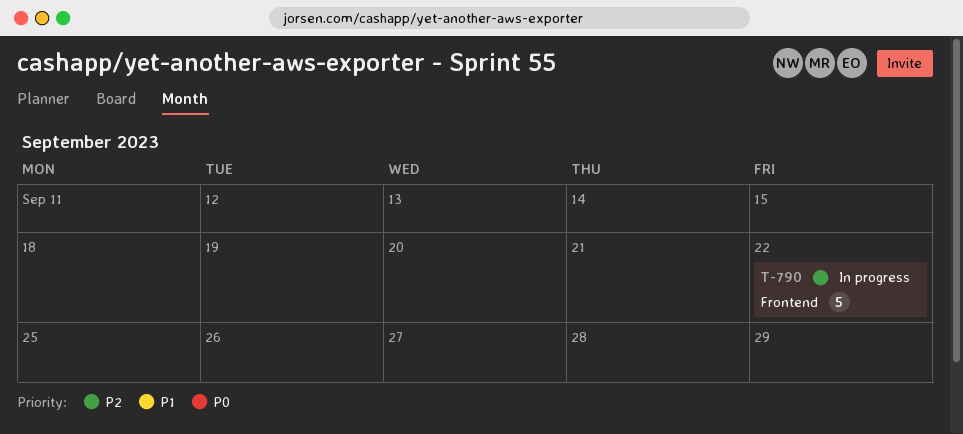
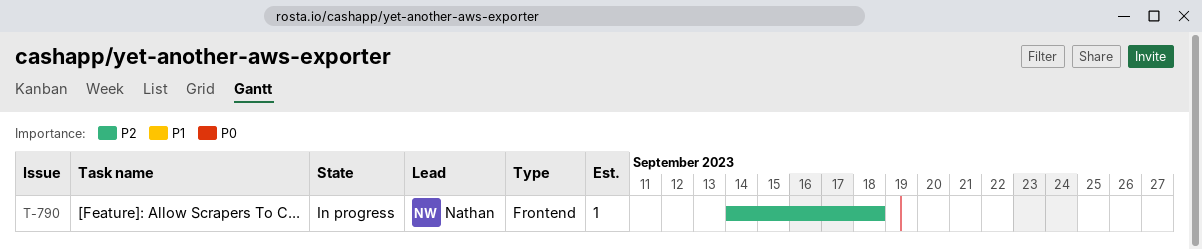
T-790, estimate: 5 -> 1
T-790, due: Sep 22 -> Sep 18

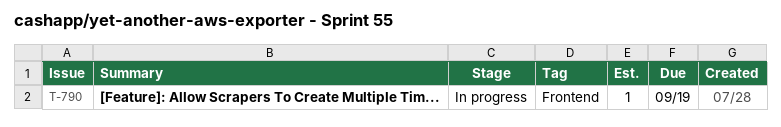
T-790, due: Sep 18 -> Sep 19

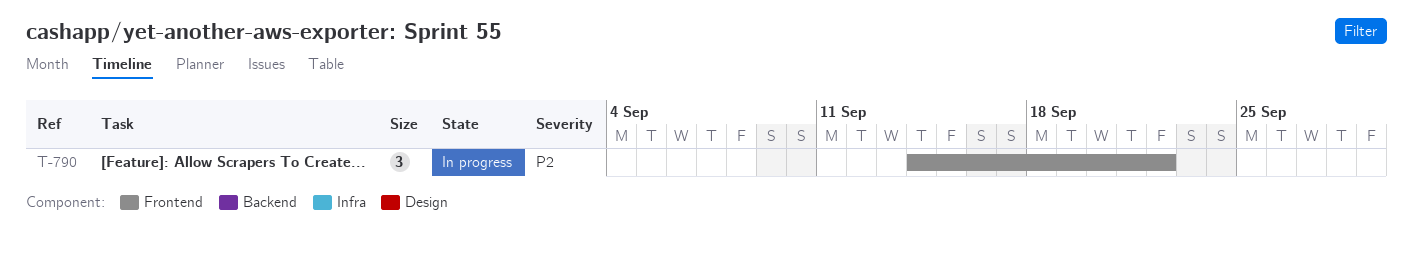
T-790, estimate: 1 -> 3
T-790, due: Sep 19 -> Sep 22

